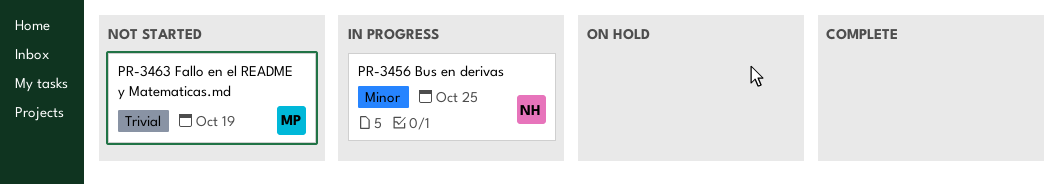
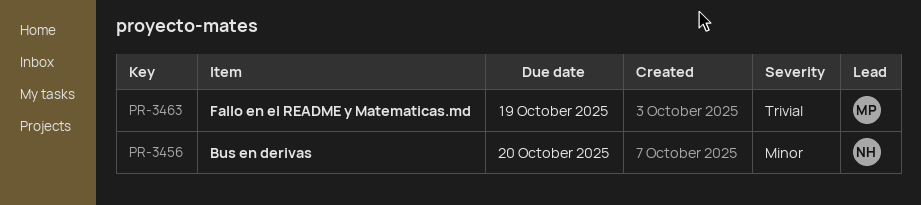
PR-3456, due: Oct 25 -> Oct 20

